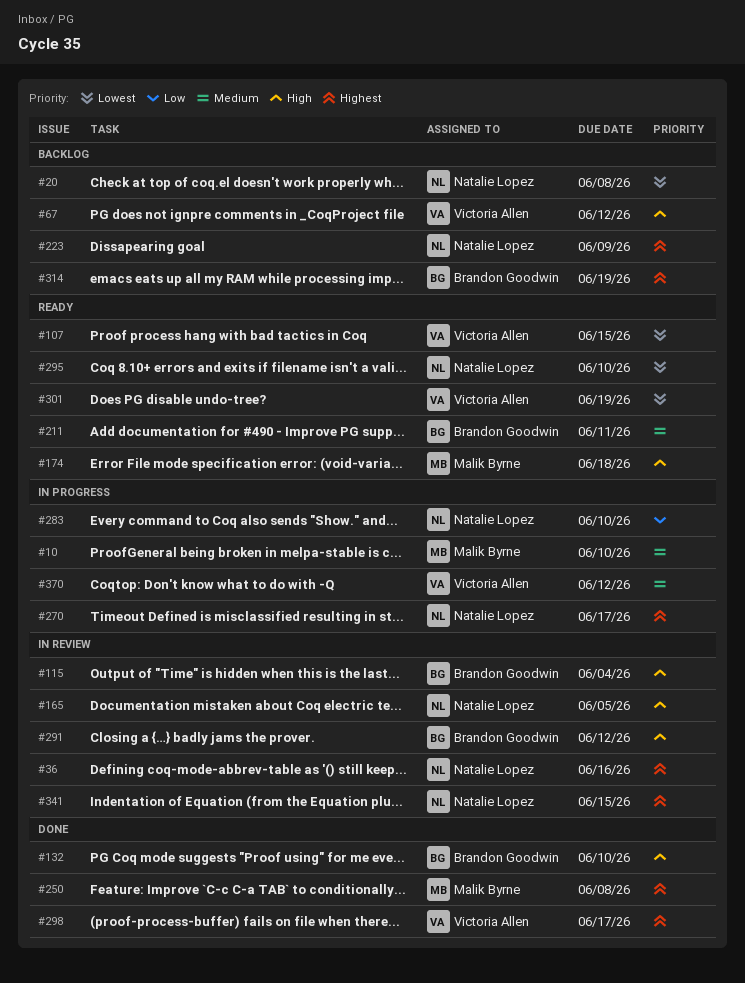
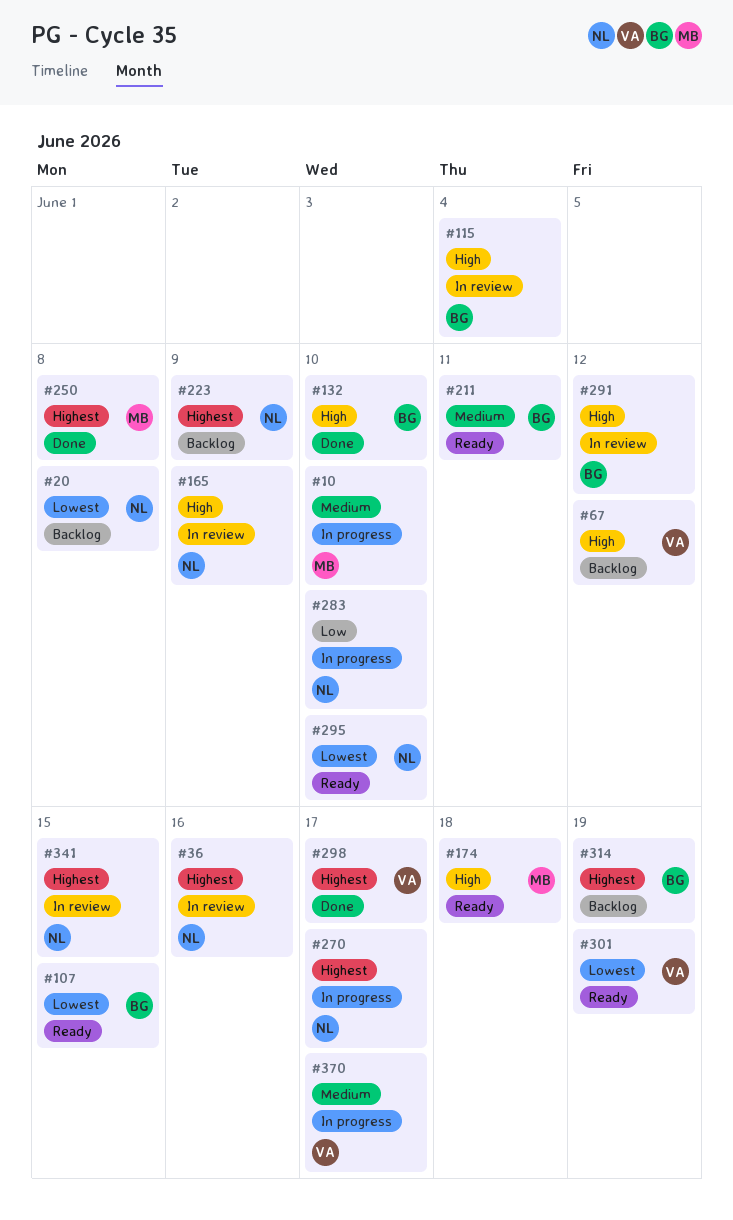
#107, owner: Victoria Allen -> Brandon Goodwin
#165, due: Jun 5 -> Jun 9
#370, due: Jun 12 -> Jun 17

